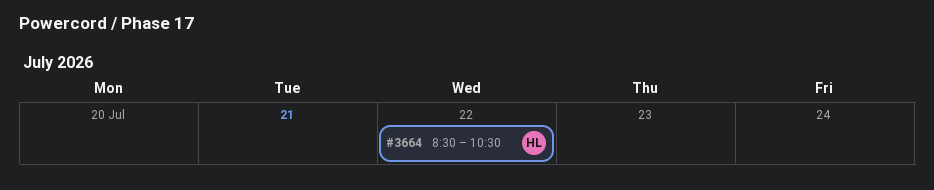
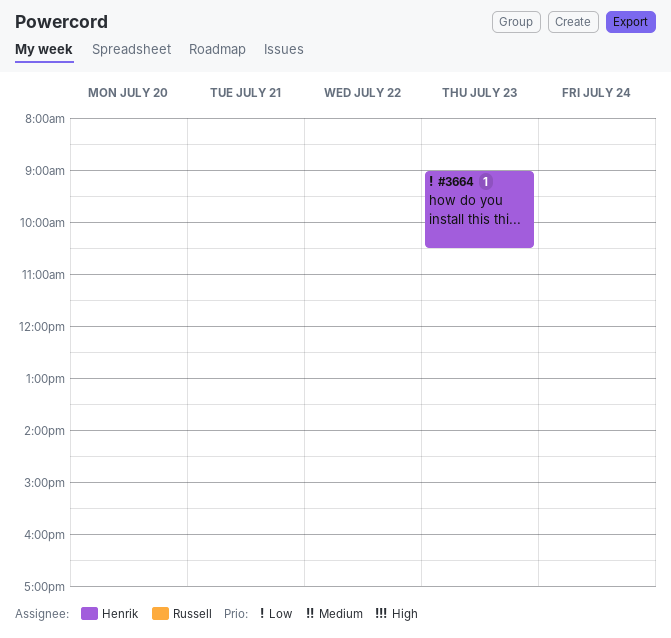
#3664, day: Jul 22 -> Jul 23
#3664, begins: 08:30 -> 09:00

